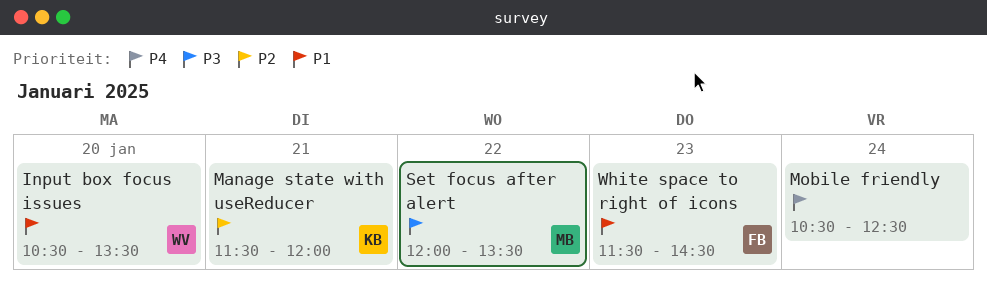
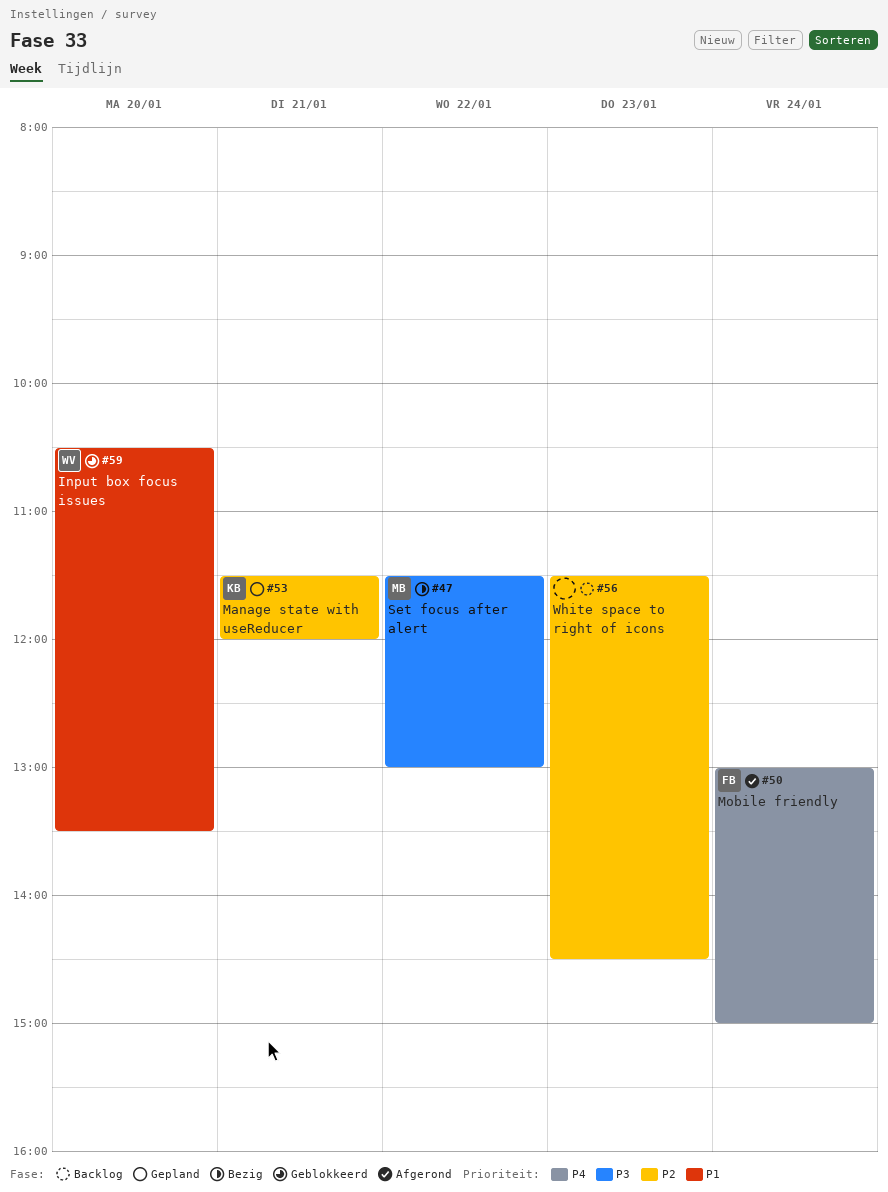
Mobile friendly, owner: none -> FB
Mobile friendly, begins: 10:30 -> 13:00
Mobile friendly, ends: 12:30 -> 15:00
Set focus after alert, begins: 12:00 -> 11:30
Set focus after alert, ends: 13:30 -> 13:00
White space to right of icons, owner: FB -> none
White space to right of icons, priority: P1 -> P2

